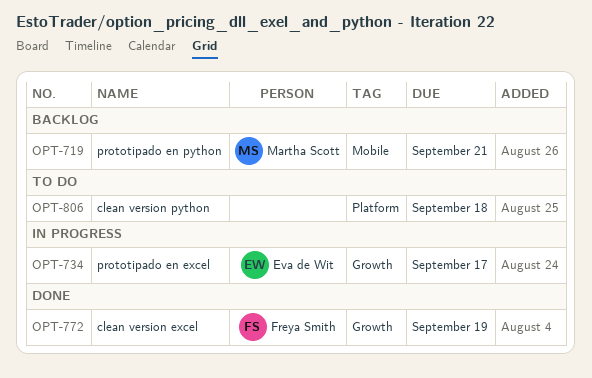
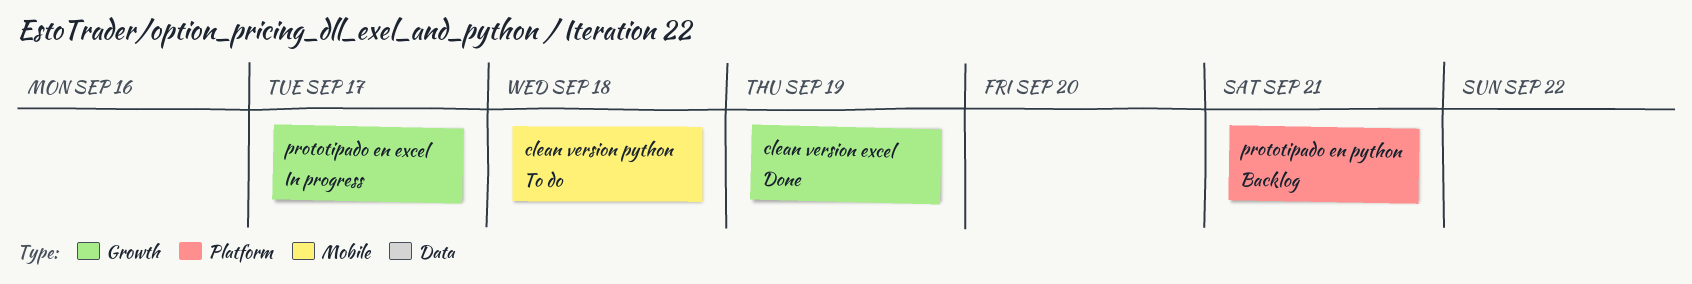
clean version python, label: Platform -> Mobile
prototipado en python, label: Mobile -> Platform

